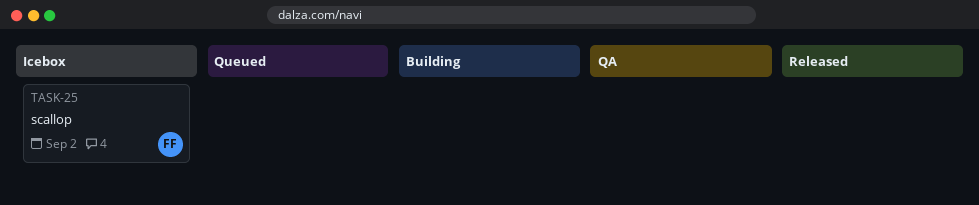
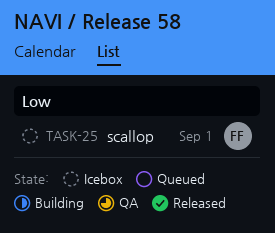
TASK-25, due: Sep 2 -> Sep 1

